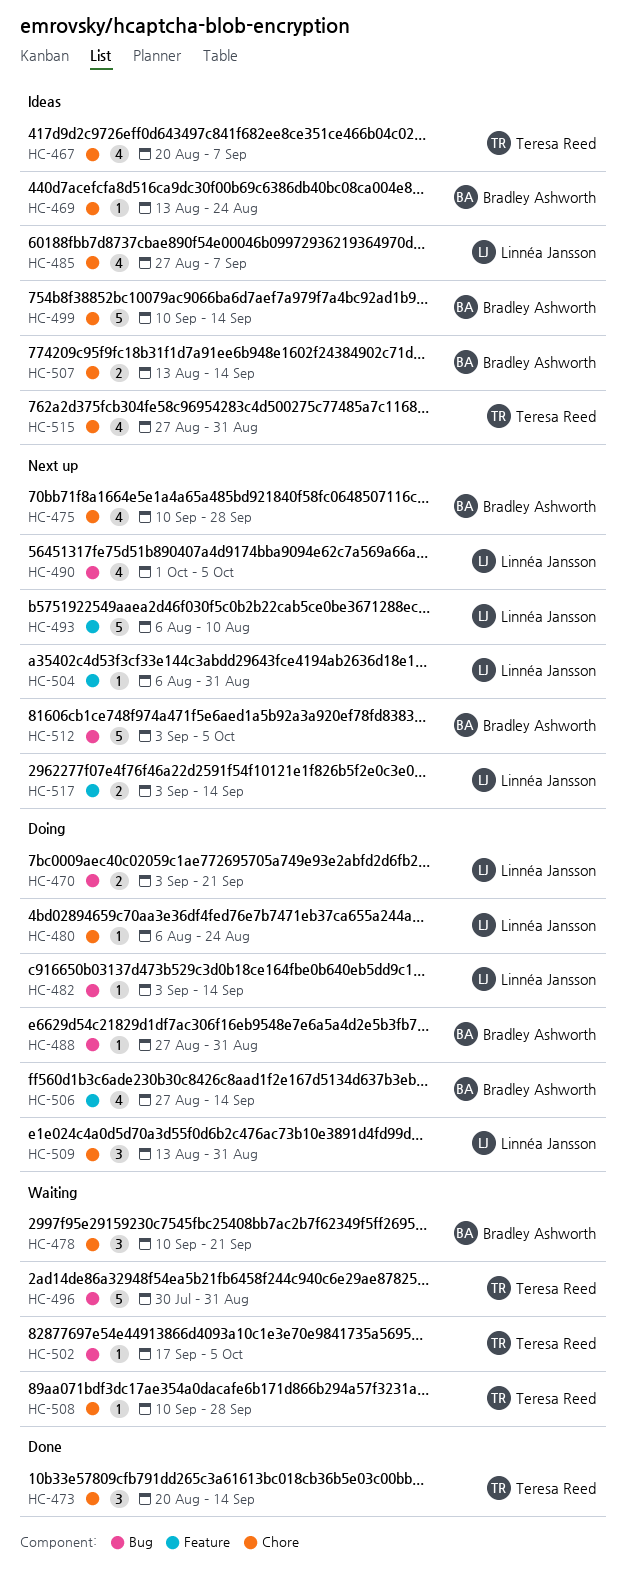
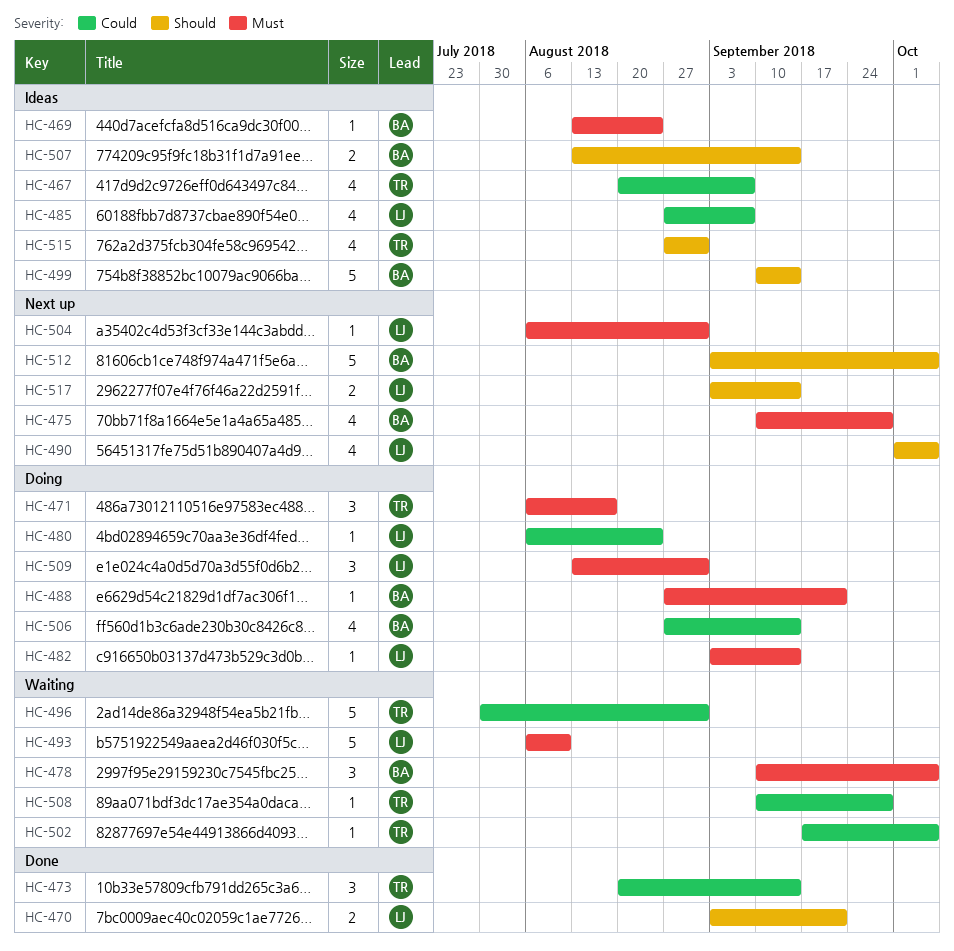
HC-470, status: Doing -> Done
HC-471: none -> present
HC-478, due: Sep 21 -> Oct 5
HC-488, due: Aug 31 -> Sep 21
HC-493, status: Next up -> Waiting

